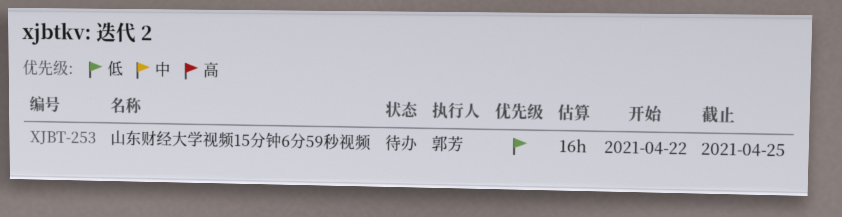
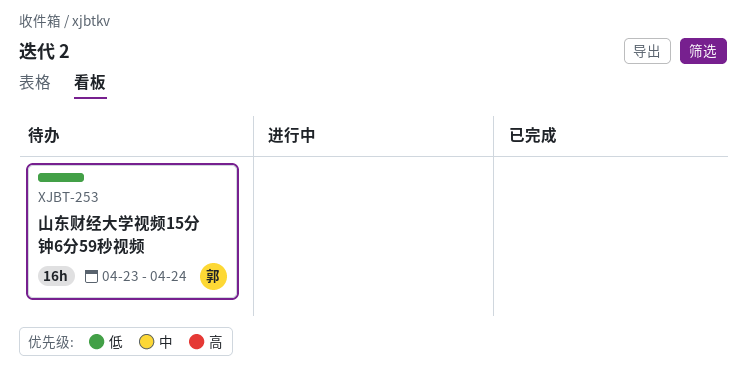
XJBT-253, start: Apr 22 -> Apr 23
XJBT-253, due: Apr 25 -> Apr 24

